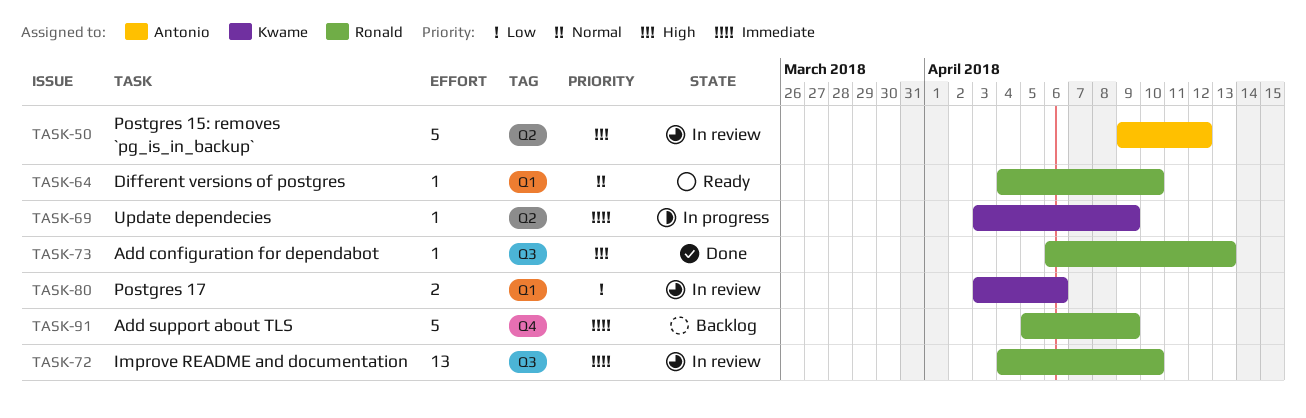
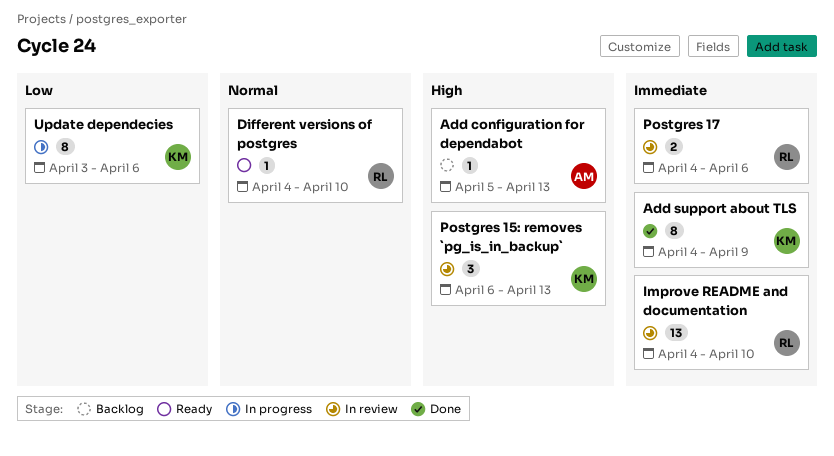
Add configuration for dependabot, status: Done -> Backlog
Add configuration for dependabot, owner: Ronald -> Antonio
Add configuration for dependabot, start: Apr 6 -> Apr 5
Add support about TLS, status: Backlog -> Done
Add support about TLS, owner: Ronald -> Kwame
Add support about TLS, estimate: 5 -> 8
Add support about TLS, start: Apr 5 -> Apr 4
Postgres 15: removes `pg_is_in_backup`, owner: Antonio -> Kwame
Postgres 15: removes `pg_is_in_backup`, estimate: 5 -> 3
Postgres 15: removes `pg_is_in_backup`, start: Apr 9 -> Apr 6
Postgres 15: removes `pg_is_in_backup`, due: Apr 12 -> Apr 13
Postgres 17, owner: Kwame -> Ronald
Postgres 17, priority: Low -> Immediate
Postgres 17, start: Apr 3 -> Apr 4
Update dependecies, priority: Immediate -> Low
Update dependecies, estimate: 1 -> 8
Update dependecies, due: Apr 9 -> Apr 6

